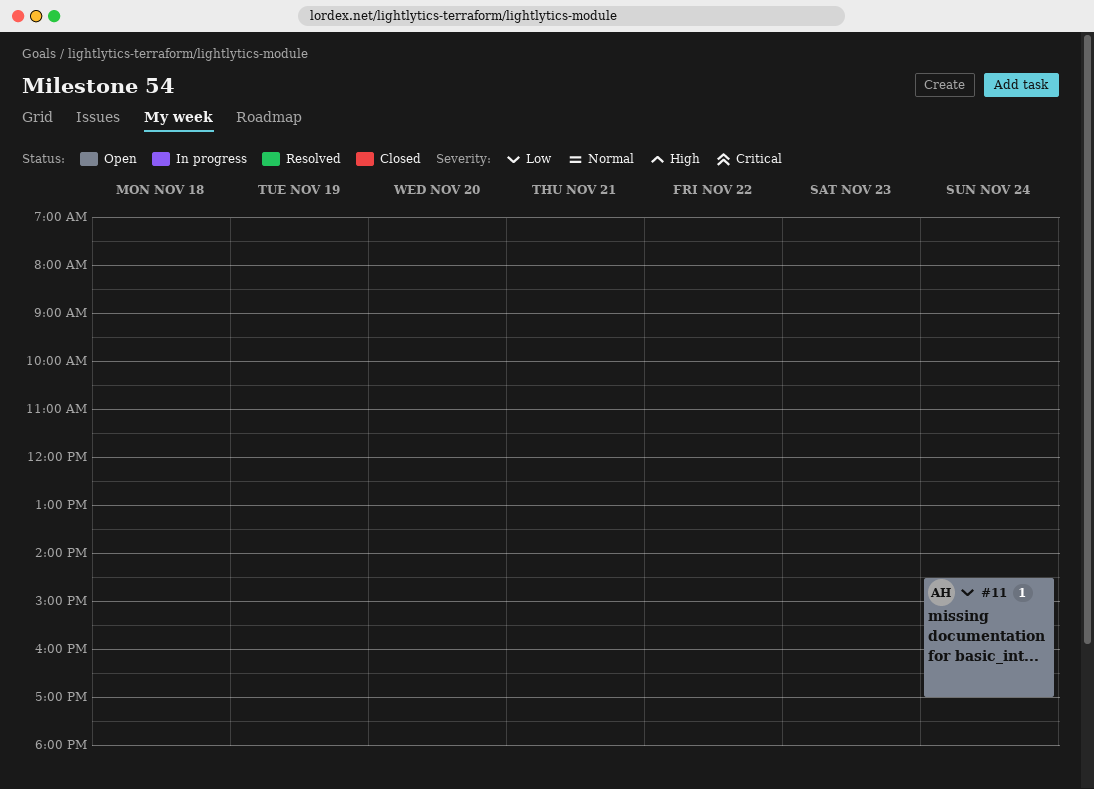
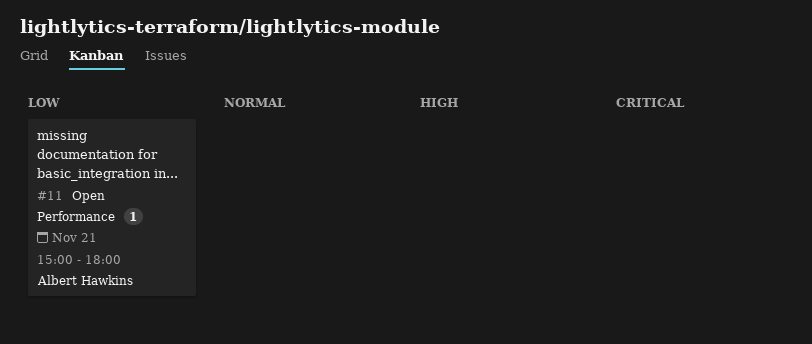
#11, day: Nov 24 -> Nov 21
#11, begins: 14:30 -> 15:00
#11, ends: 17:00 -> 18:00

